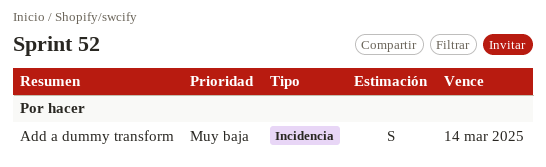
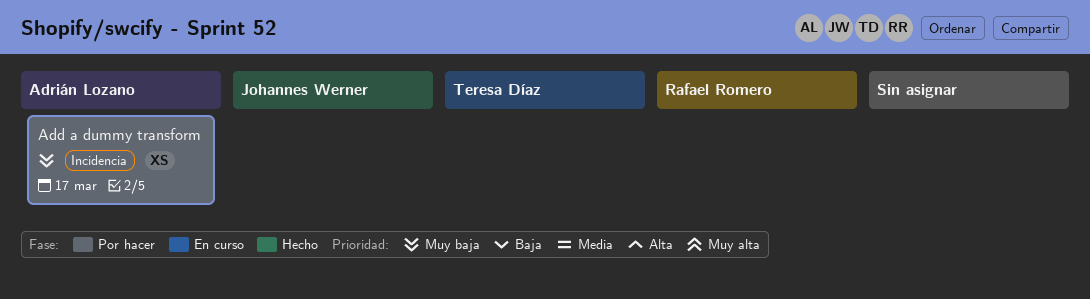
Add a dummy transform, estimate: S -> XS
Add a dummy transform, due: Mar 14 -> Mar 17

